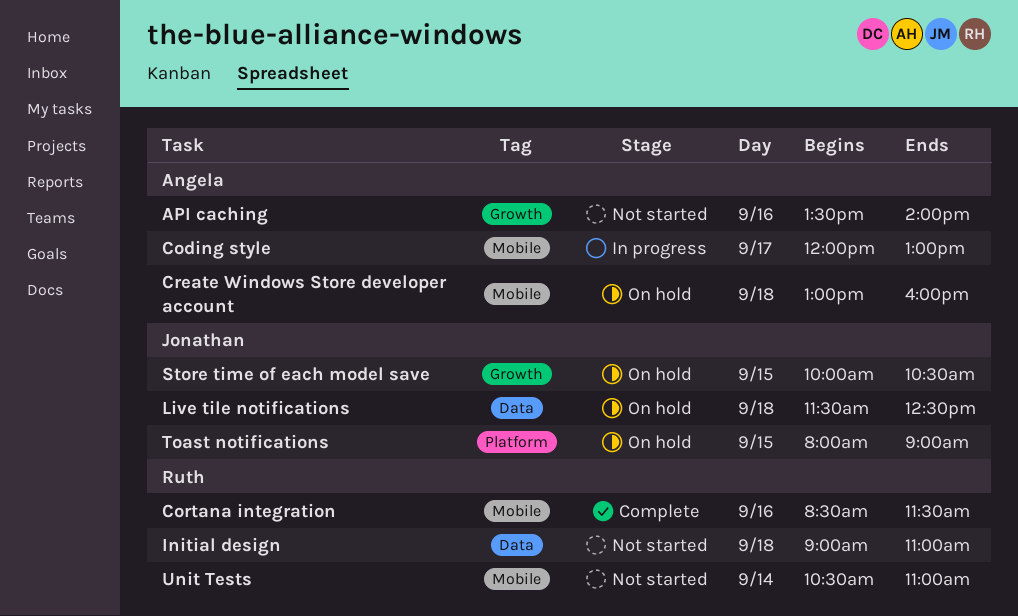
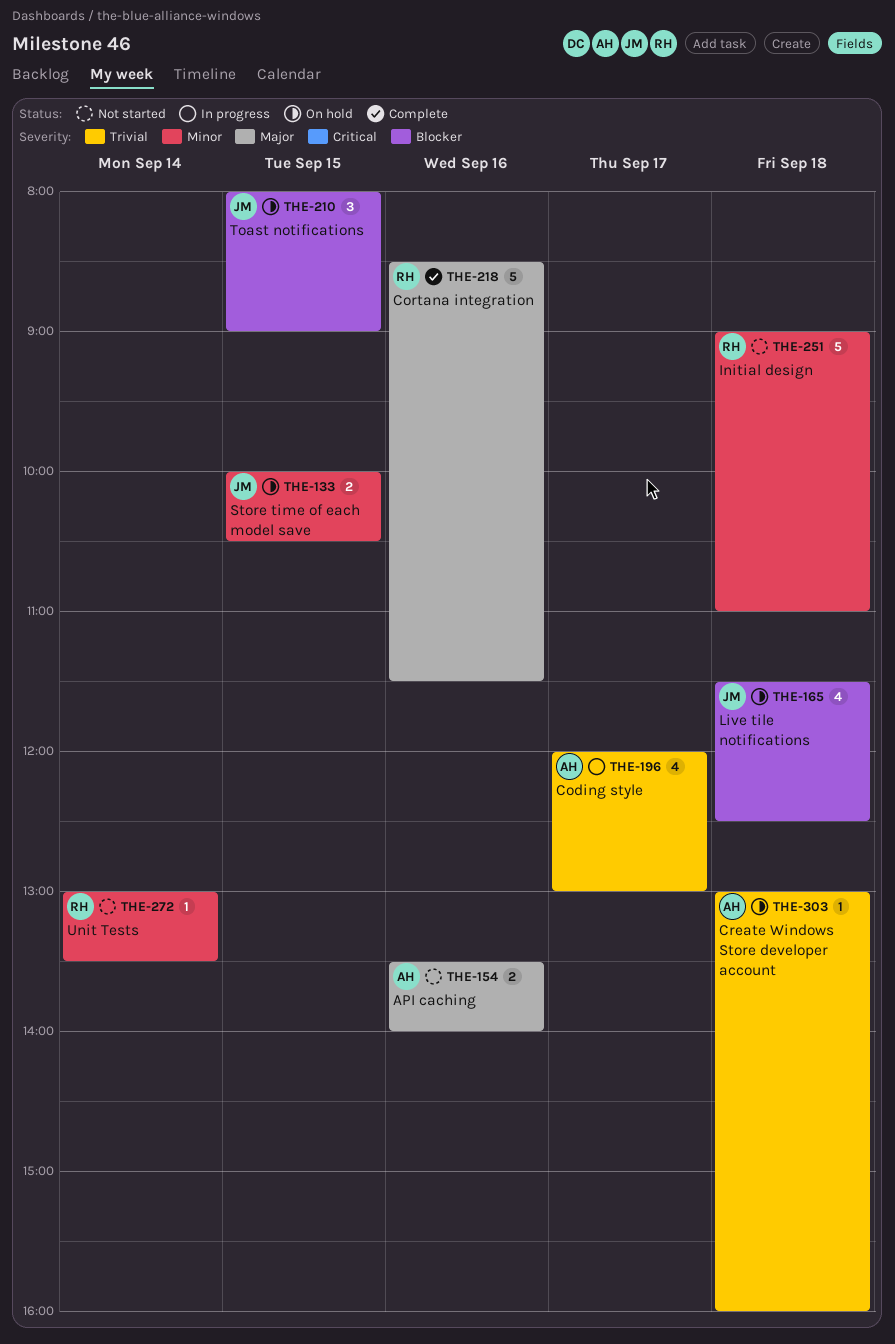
Unit Tests, begins: 10:30 -> 13:00
Unit Tests, ends: 11:00 -> 13:30

